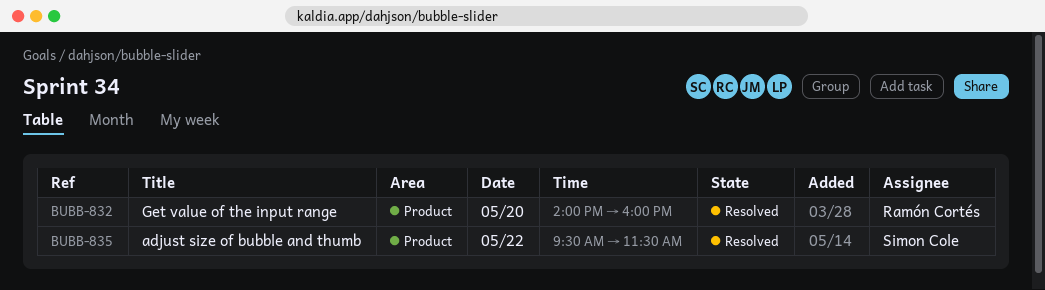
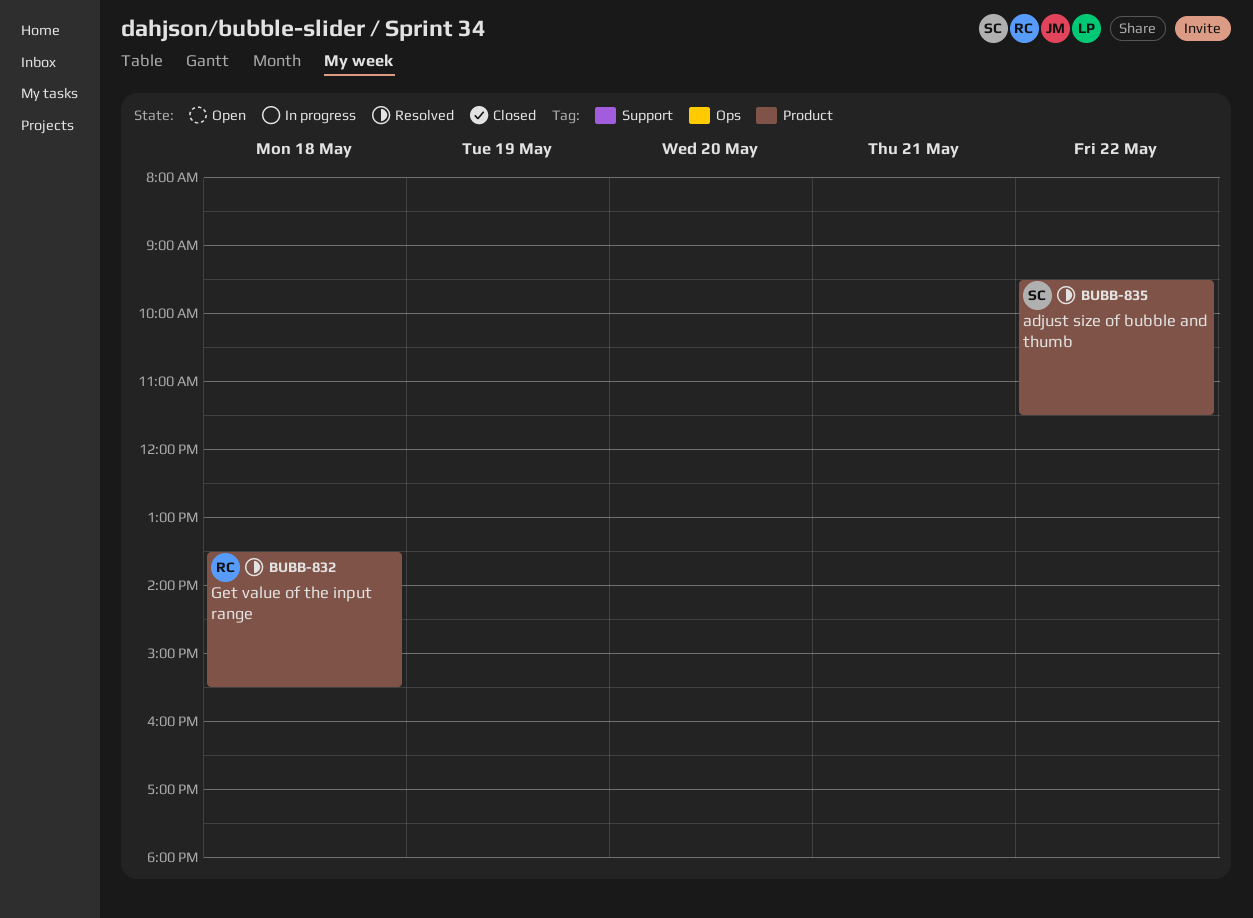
BUBB-832, day: May 20 -> May 18
BUBB-832, begins: 14:00 -> 13:30
BUBB-832, ends: 16:00 -> 15:30

